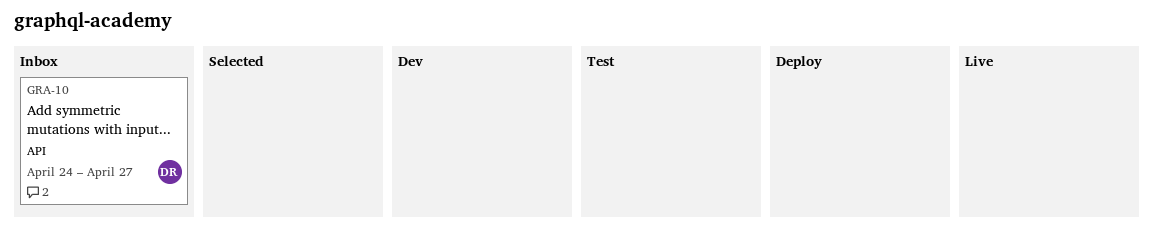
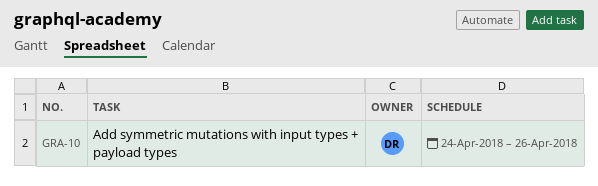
GRA-10, due: Apr 27 -> Apr 26

